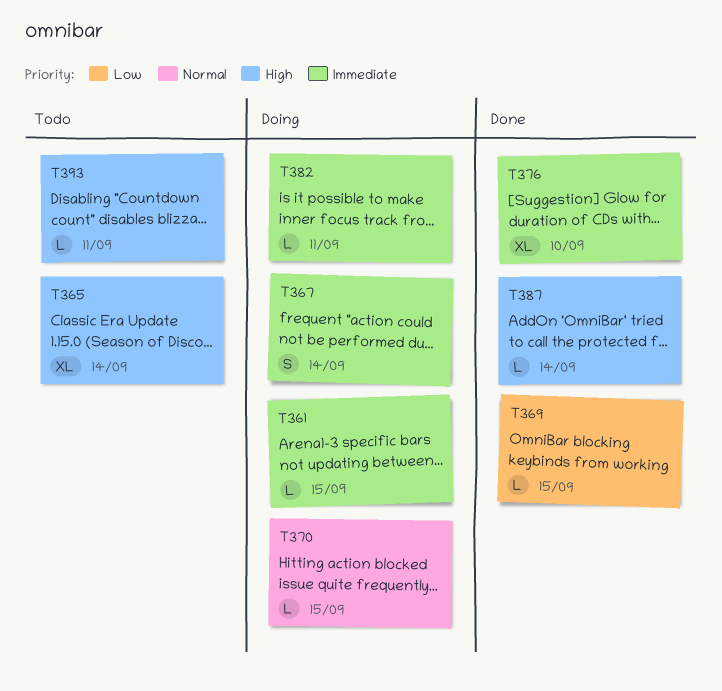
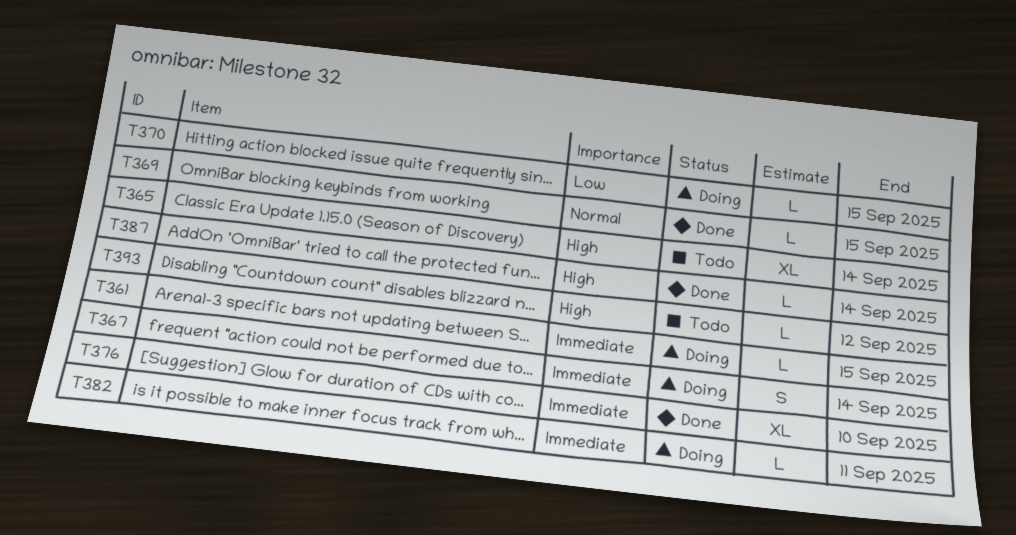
T369, priority: Low -> Normal
T370, priority: Normal -> Low
T393, due: Sep 11 -> Sep 12

